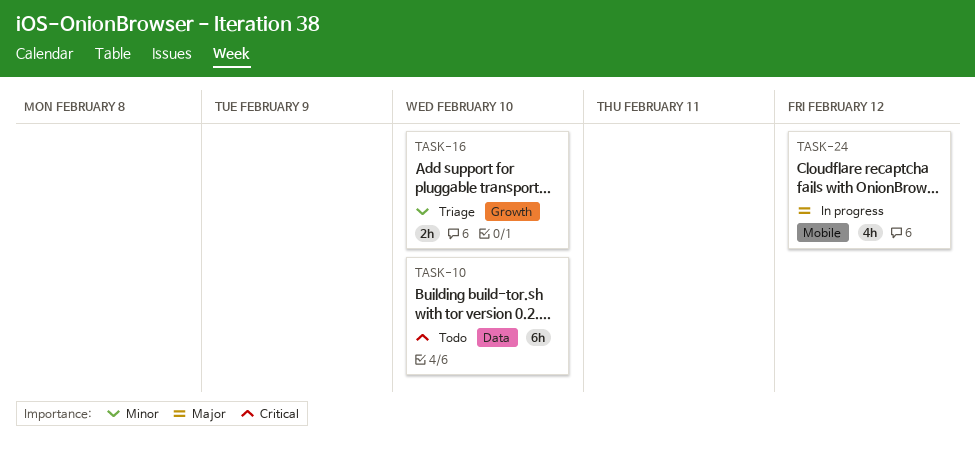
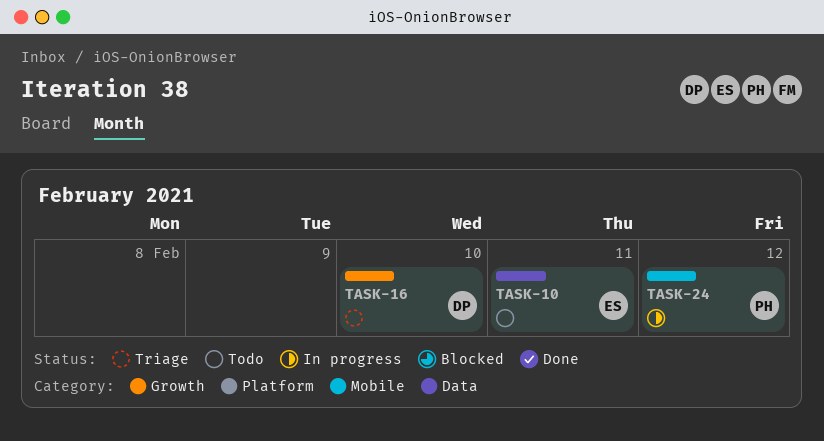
TASK-10, due: Feb 10 -> Feb 11

